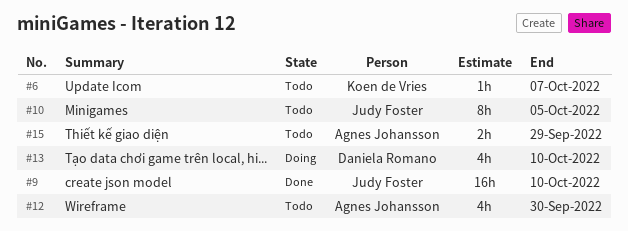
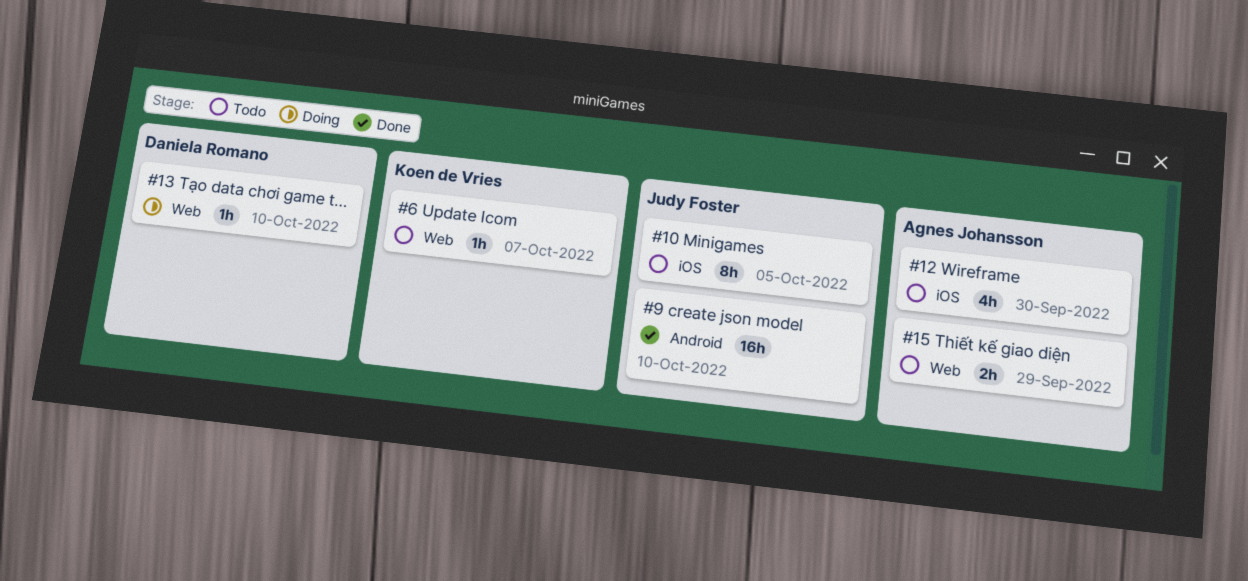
#13, estimate: 4h -> 1h

